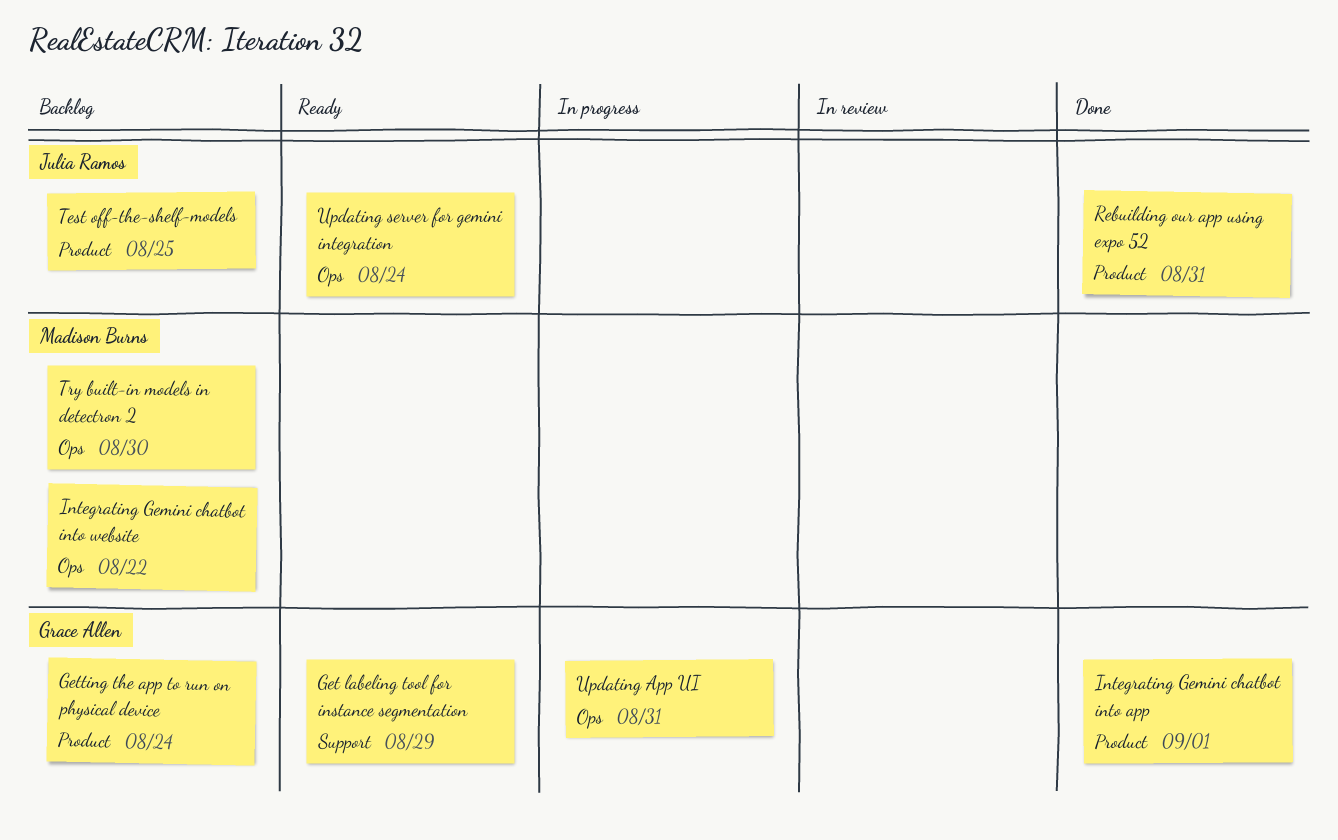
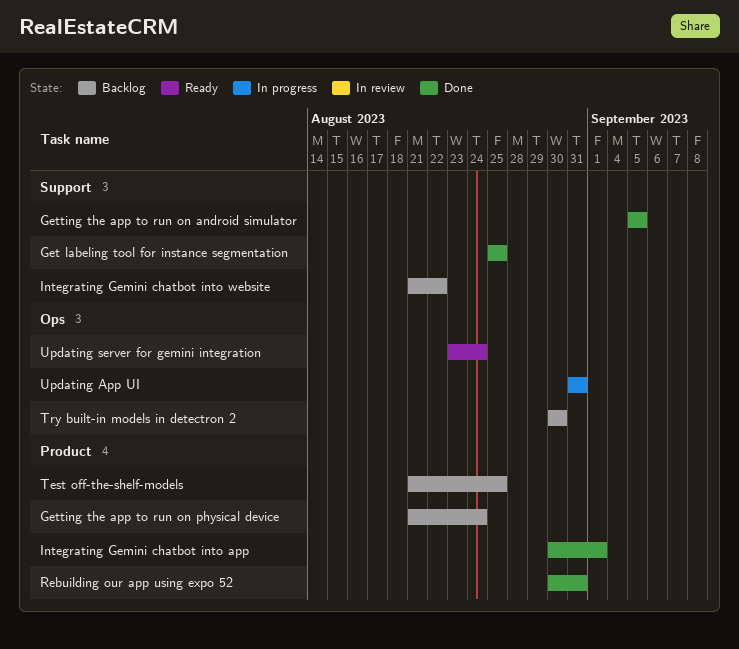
Get labeling tool for instance segmentation, status: Ready -> Done
Get labeling tool for instance segmentation, due: Aug 29 -> Aug 25
Getting the app to run on android simulator: none -> present
Integrating Gemini chatbot into website, label: Ops -> Support

